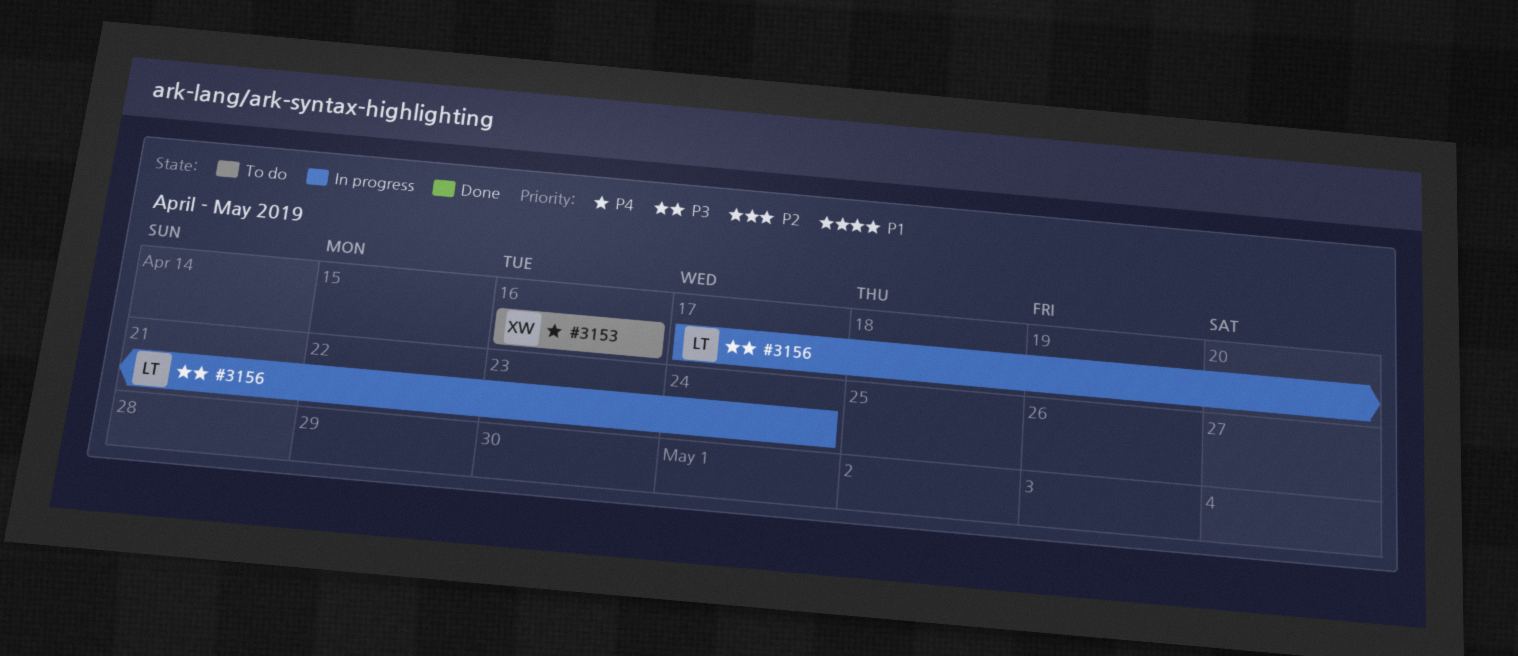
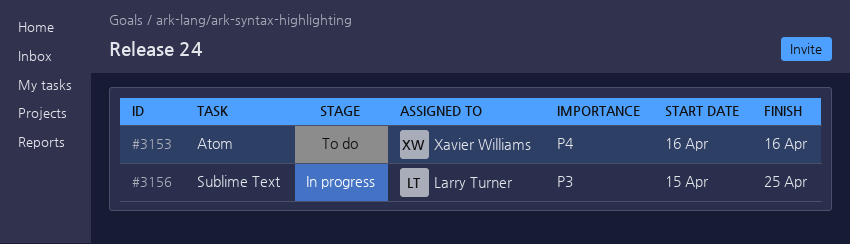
#3156, start: Apr 17 -> Apr 15
#3156, due: Apr 24 -> Apr 25

